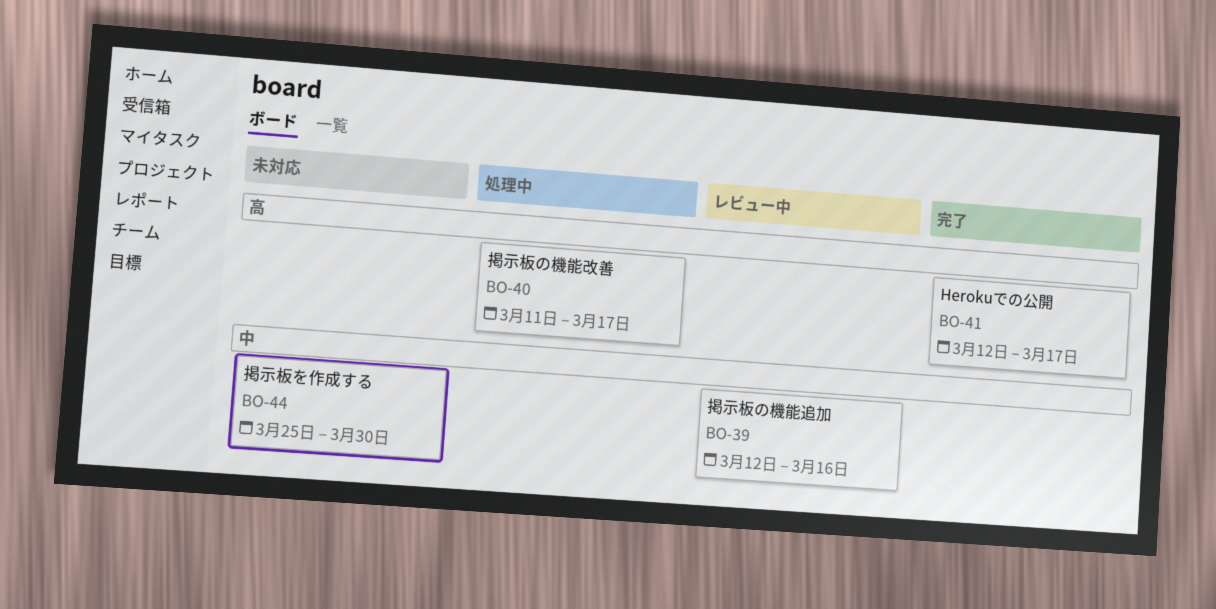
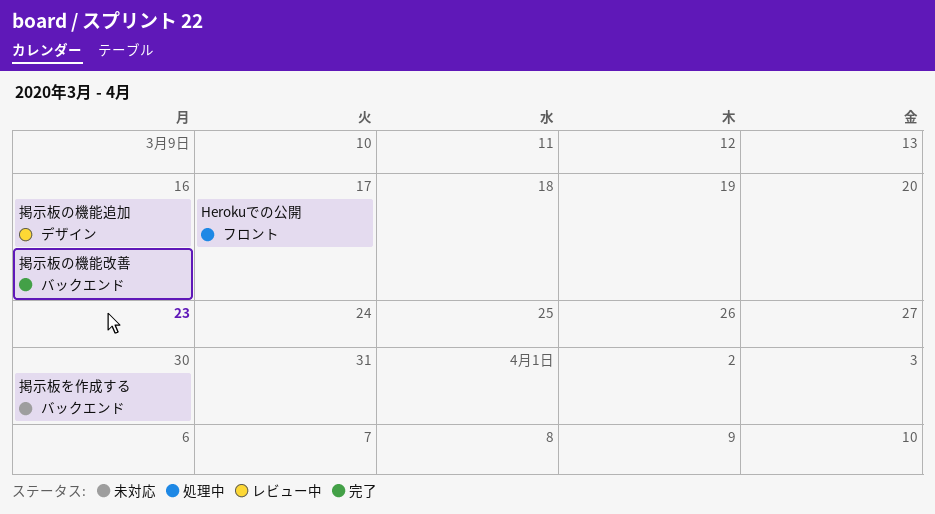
Herokuでの公開, status: 完了 -> 処理中
掲示板の機能改善, status: 処理中 -> 完了
掲示板の機能改善, due: Mar 17 -> Mar 16

